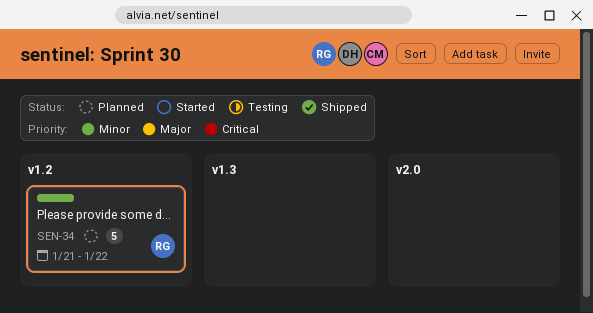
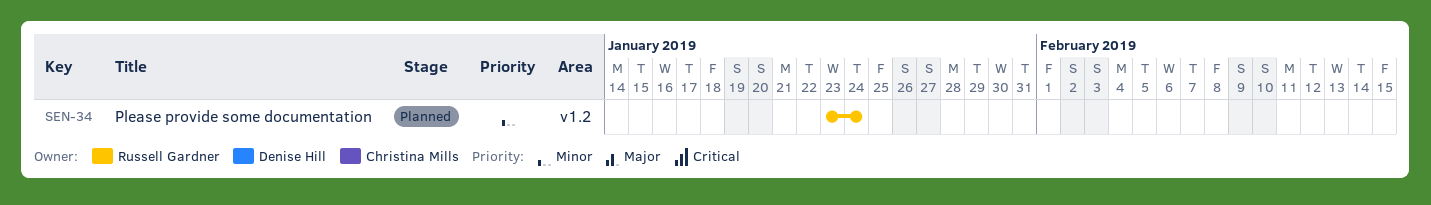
SEN-34, start: Jan 21 -> Jan 23
SEN-34, due: Jan 22 -> Jan 24

